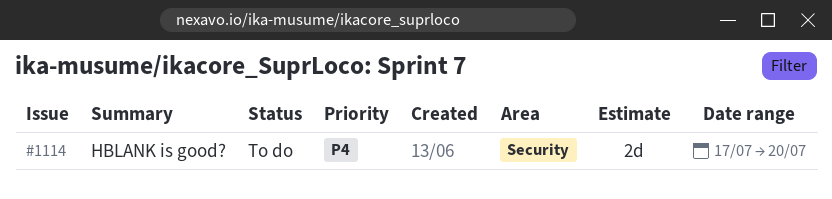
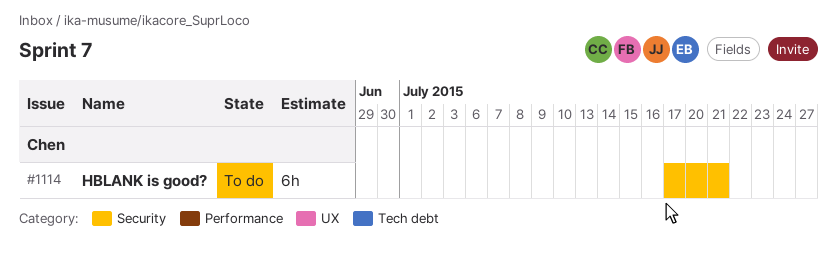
#1114, estimate: 2d -> 6h
#1114, due: Jul 20 -> Jul 21

